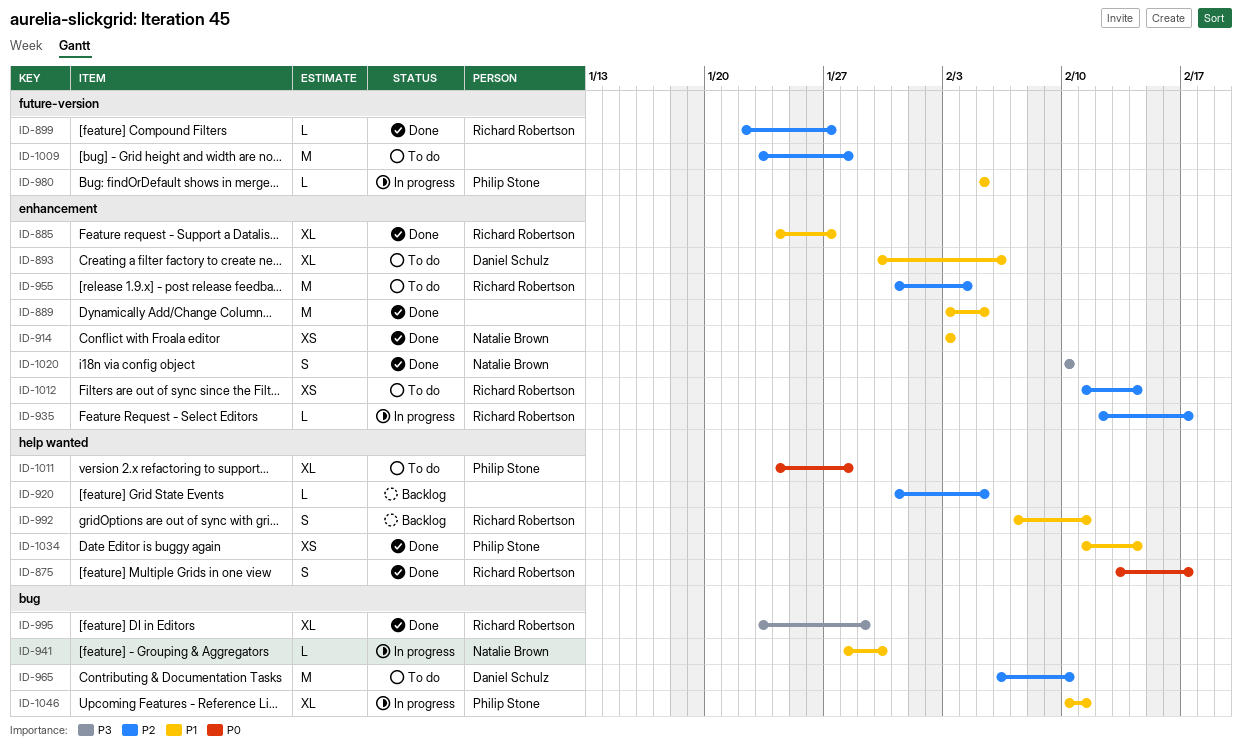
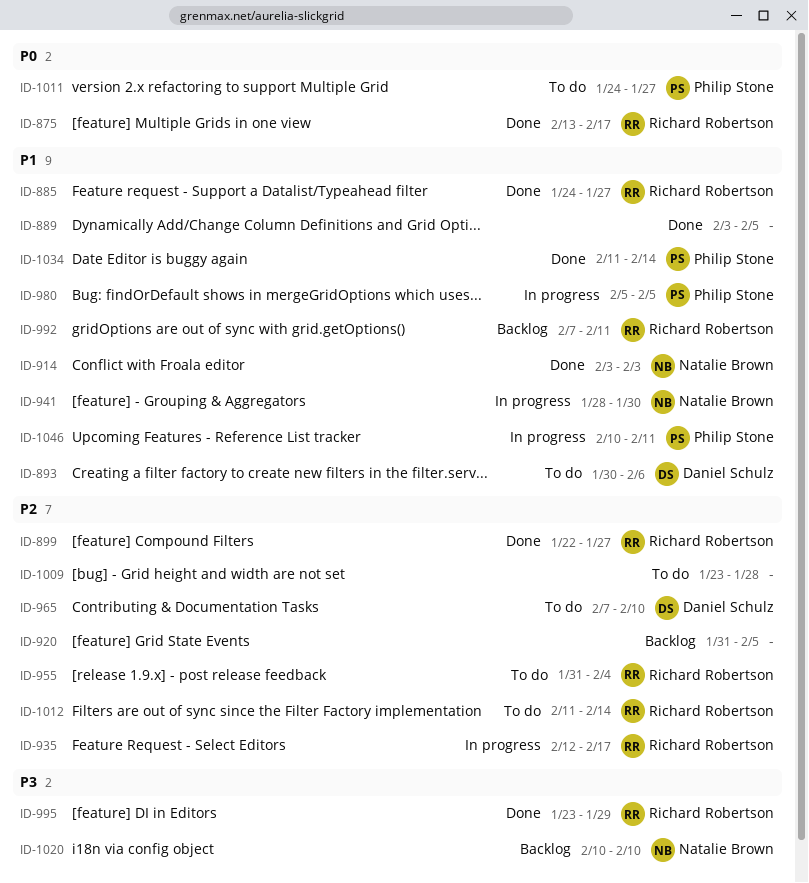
ID-965, start: Feb 6 -> Feb 7
ID-1011, due: Jan 28 -> Jan 27
ID-1020, status: Done -> Backlog

